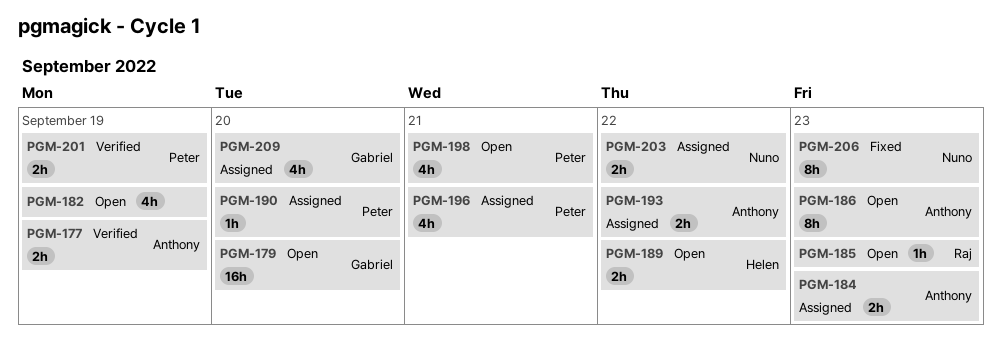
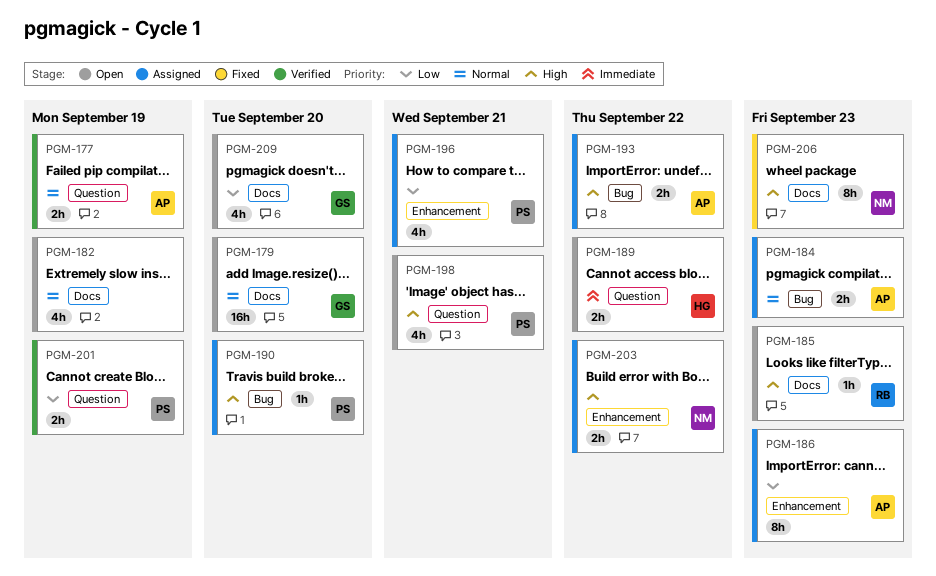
PGM-186, status: Open -> Assigned
PGM-209, status: Assigned -> Open

